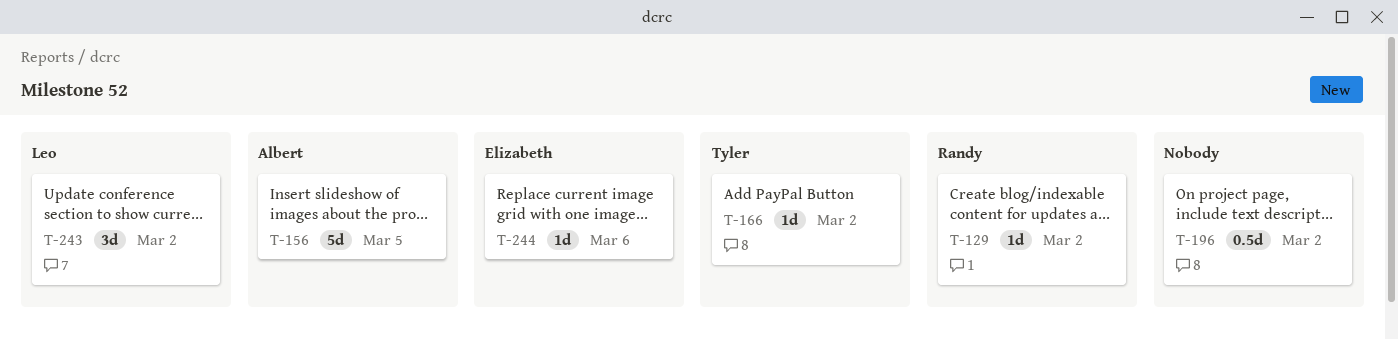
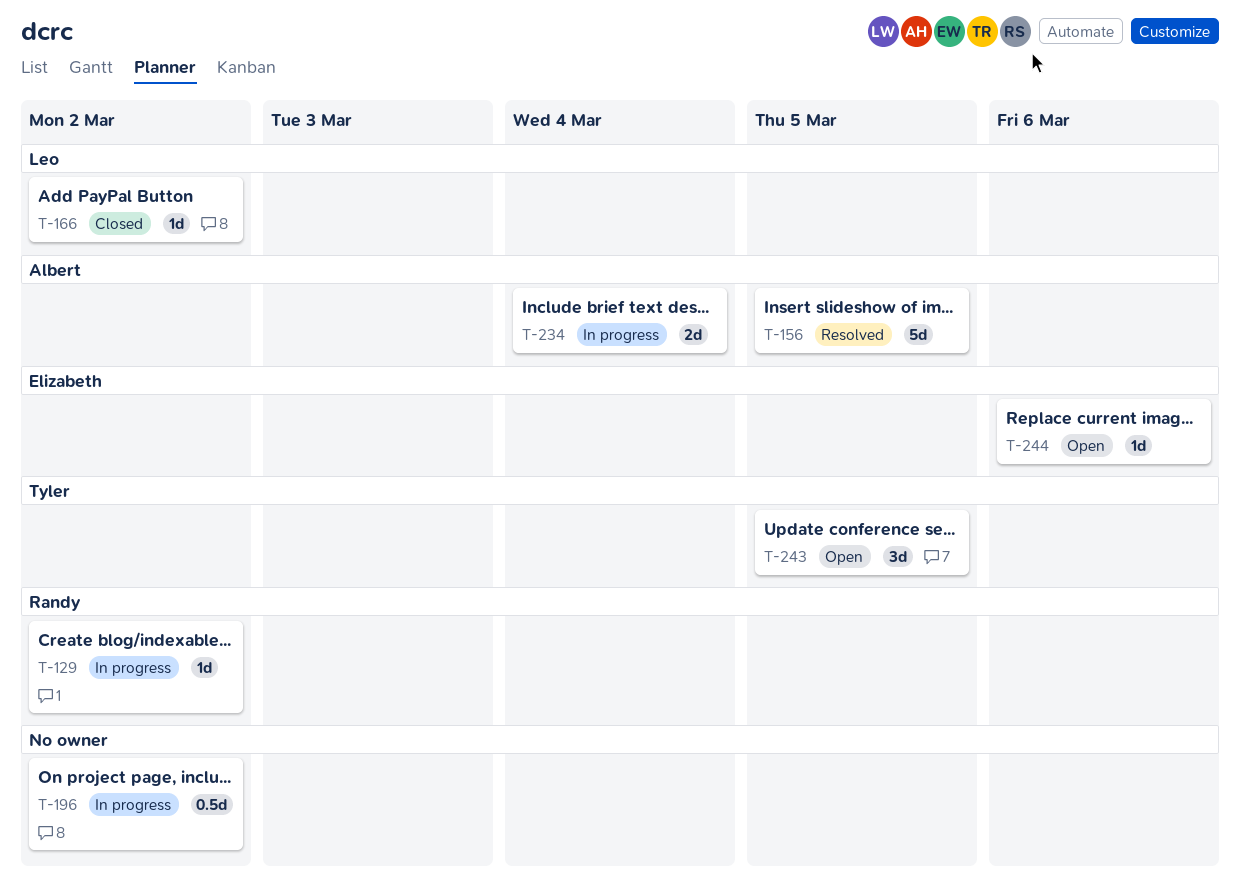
T-166, owner: Tyler -> Leo
T-234: none -> present
T-243, owner: Leo -> Tyler
T-243, due: Mar 2 -> Mar 5

